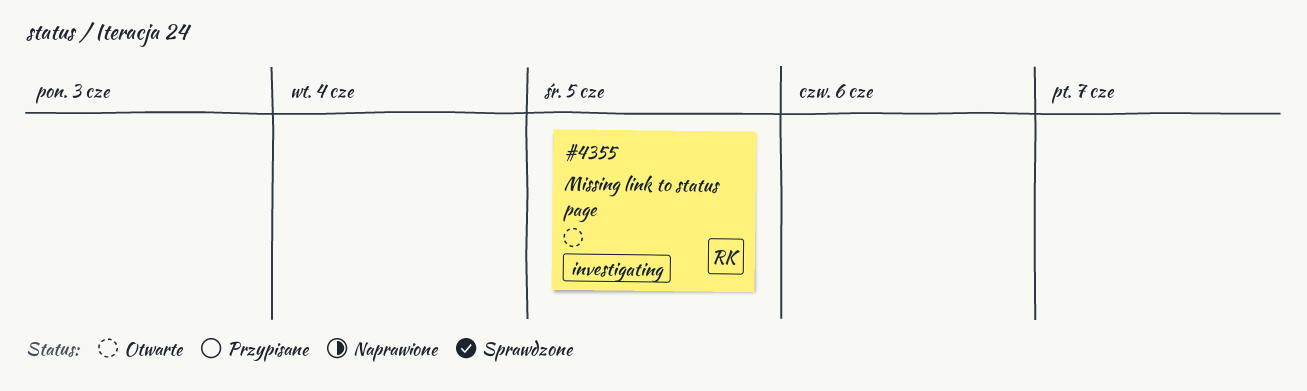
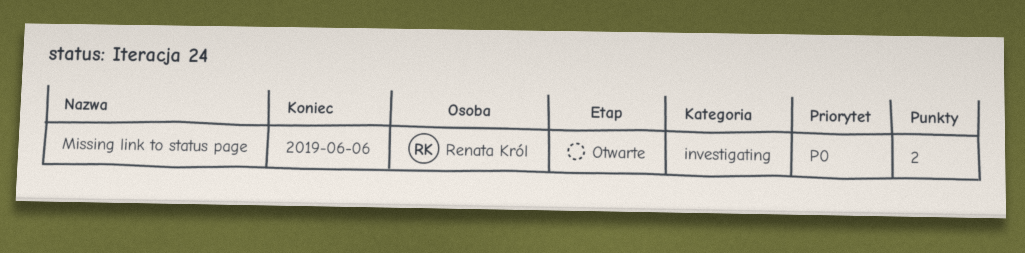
Missing link to status page, due: Jun 5 -> Jun 6

